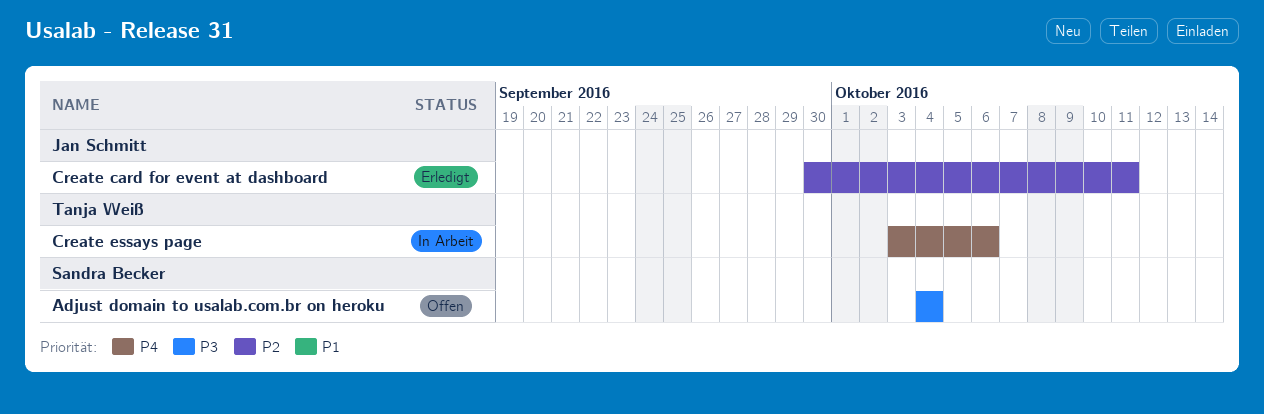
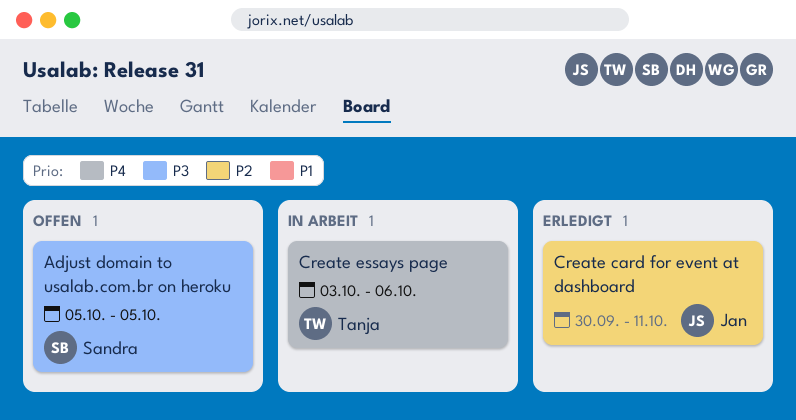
Adjust domain to usalab.com.br on heroku, start: Oct 4 -> Oct 5
Adjust domain to usalab.com.br on heroku, due: Oct 4 -> Oct 5

